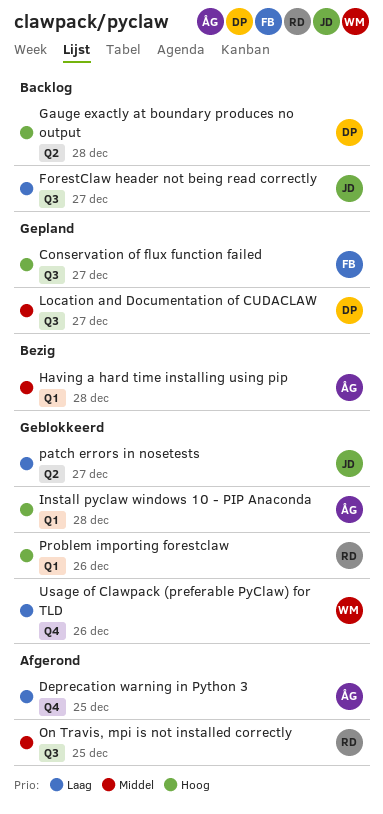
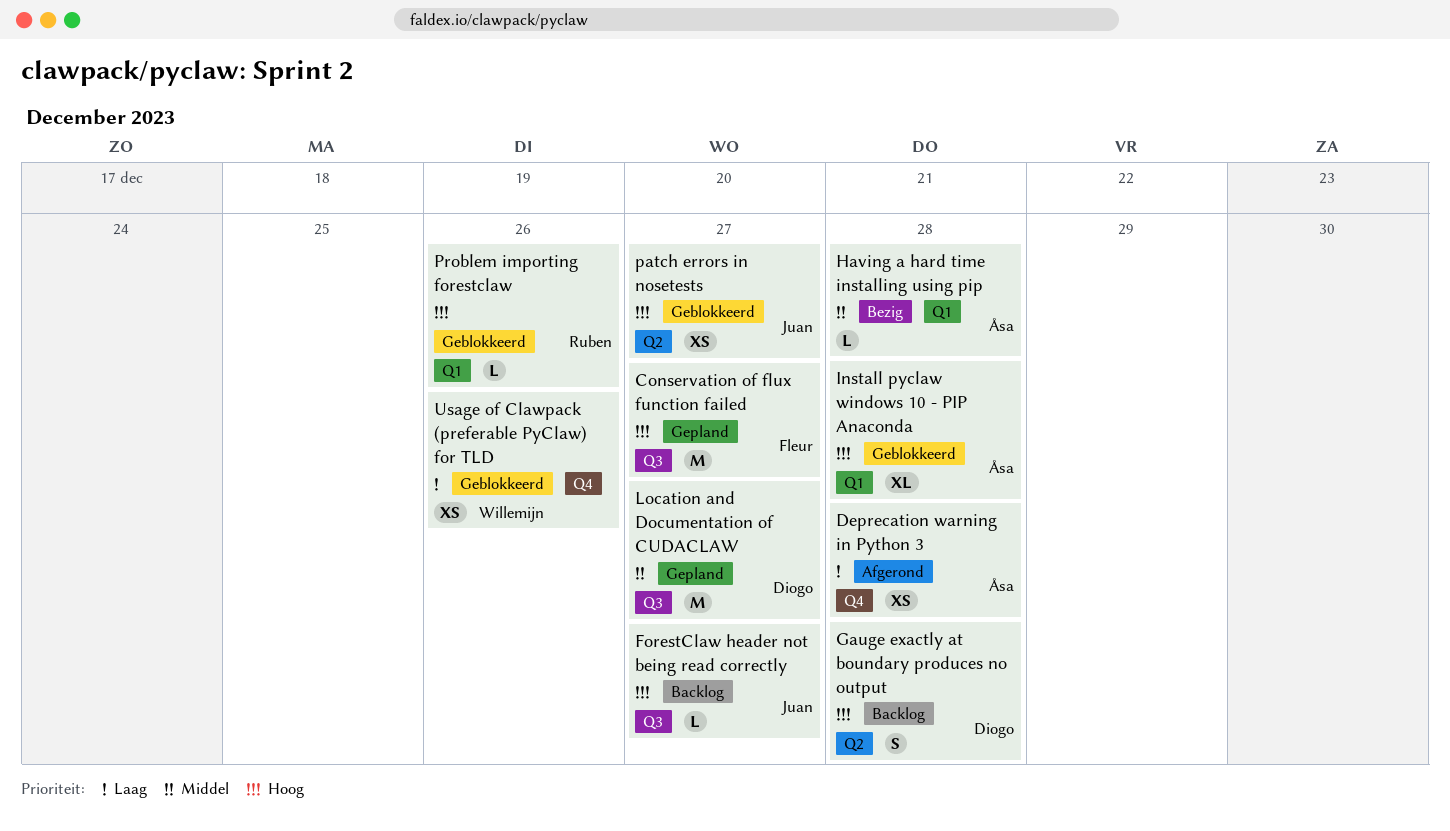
Deprecation warning in Python 3, due: Dec 25 -> Dec 28
ForestClaw header not being read correctly, priority: Laag -> Hoog
On Travis, mpi is not installed correctly: present -> none
patch errors in nosetests, priority: Laag -> Hoog

